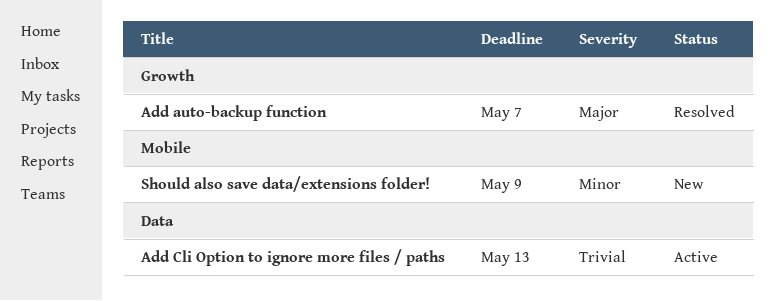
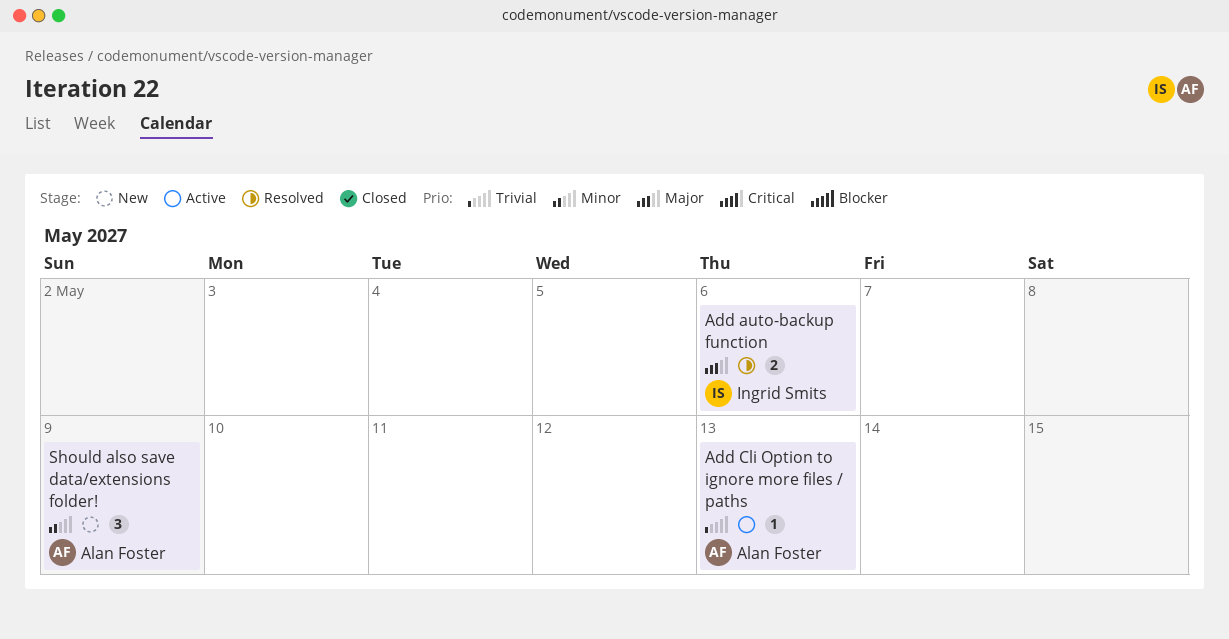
Add auto-backup function, due: May 7 -> May 6

